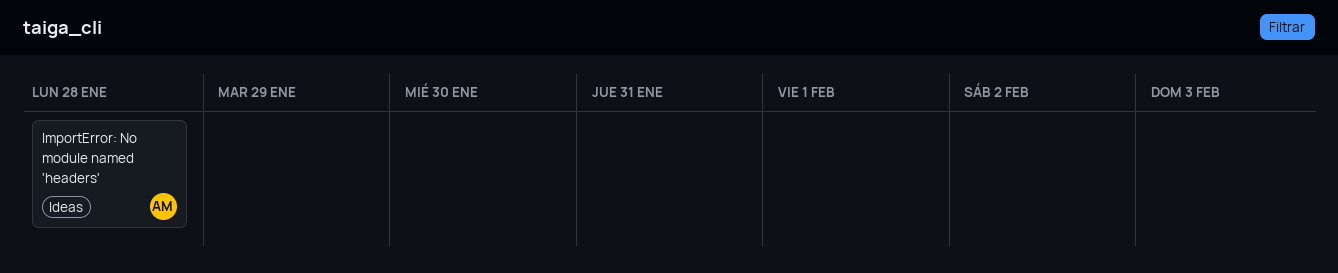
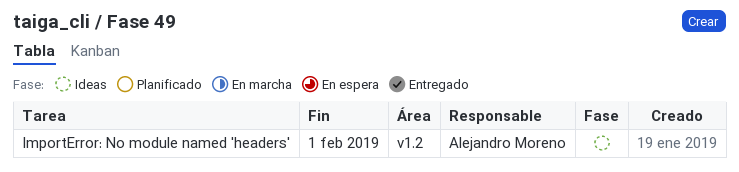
ImportError: No module named 'headers', due: Jan 28 -> Feb 1

